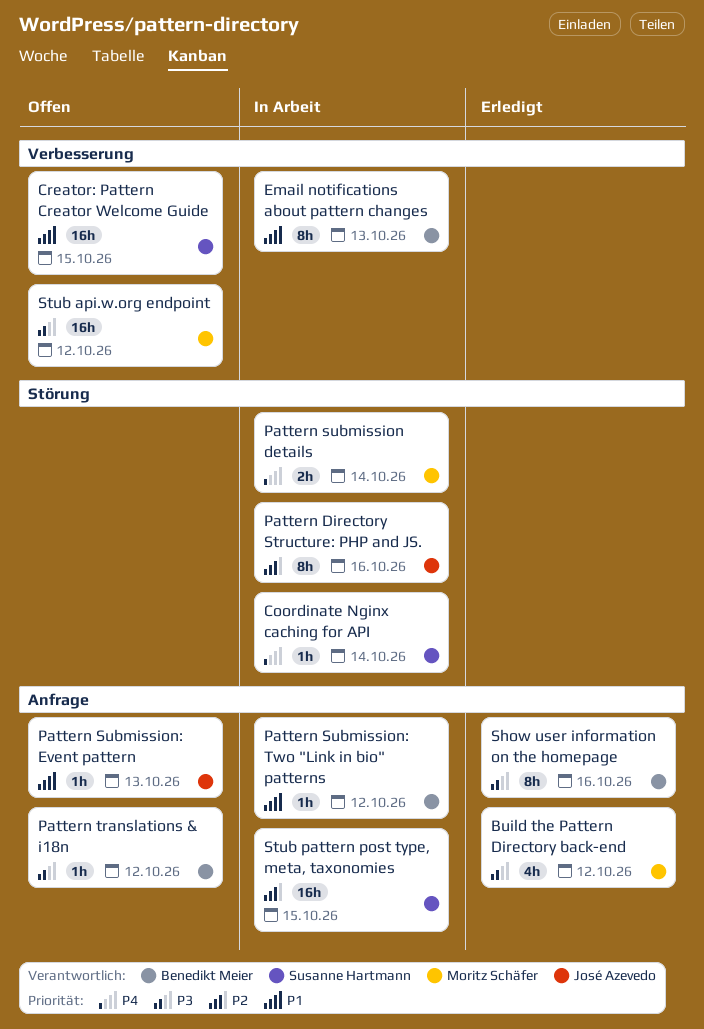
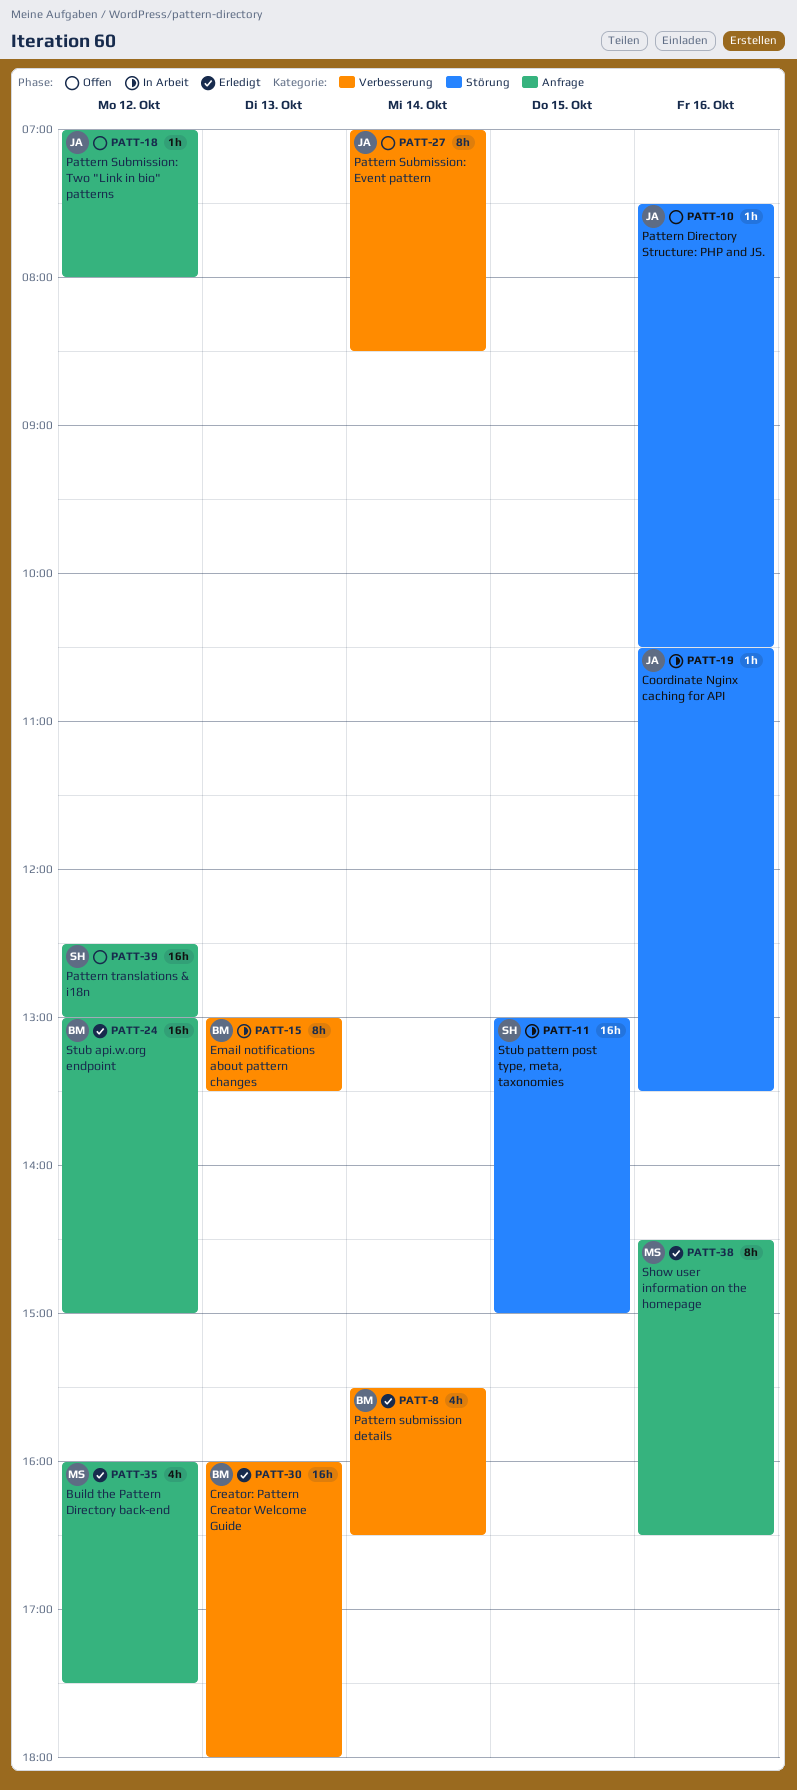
Coordinate Nginx caching for API, owner: Susanne Hartmann -> José Azevedo
Coordinate Nginx caching for API, day: Oct 14 -> Oct 16
Creator: Pattern Creator Welcome Guide, status: Offen -> Erledigt
Creator: Pattern Creator Welcome Guide, owner: Susanne Hartmann -> Benedikt Meier
Creator: Pattern Creator Welcome Guide, day: Oct 15 -> Oct 13
Pattern Directory Structure: PHP and JS., status: In Arbeit -> Offen
Pattern Directory Structure: PHP and JS., estimate: 8h -> 1h
Pattern submission details, status: In Arbeit -> Erledigt
Pattern submission details, owner: Moritz Schäfer -> Benedikt Meier
Pattern submission details, label: Störung -> Verbesserung
Pattern submission details, estimate: 2h -> 4h
Pattern Submission: Event pattern, label: Anfrage -> Verbesserung
Pattern Submission: Event pattern, estimate: 1h -> 8h
Pattern Submission: Event pattern, day: Oct 13 -> Oct 14
Pattern Submission: Two "Link in bio" patterns, status: In Arbeit -> Offen
Pattern Submission: Two "Link in bio" patterns, owner: Benedikt Meier -> José Azevedo
Pattern translations & i18n, owner: Benedikt Meier -> Susanne Hartmann
Pattern translations & i18n, estimate: 1h -> 16h
Show user information on the homepage, owner: Benedikt Meier -> Moritz Schäfer
Stub api.w.org endpoint, status: Offen -> Erledigt
Stub api.w.org endpoint, owner: Moritz Schäfer -> Benedikt Meier
Stub api.w.org endpoint, label: Verbesserung -> Anfrage
Stub pattern post type, meta, taxonomies, label: Anfrage -> Störung

